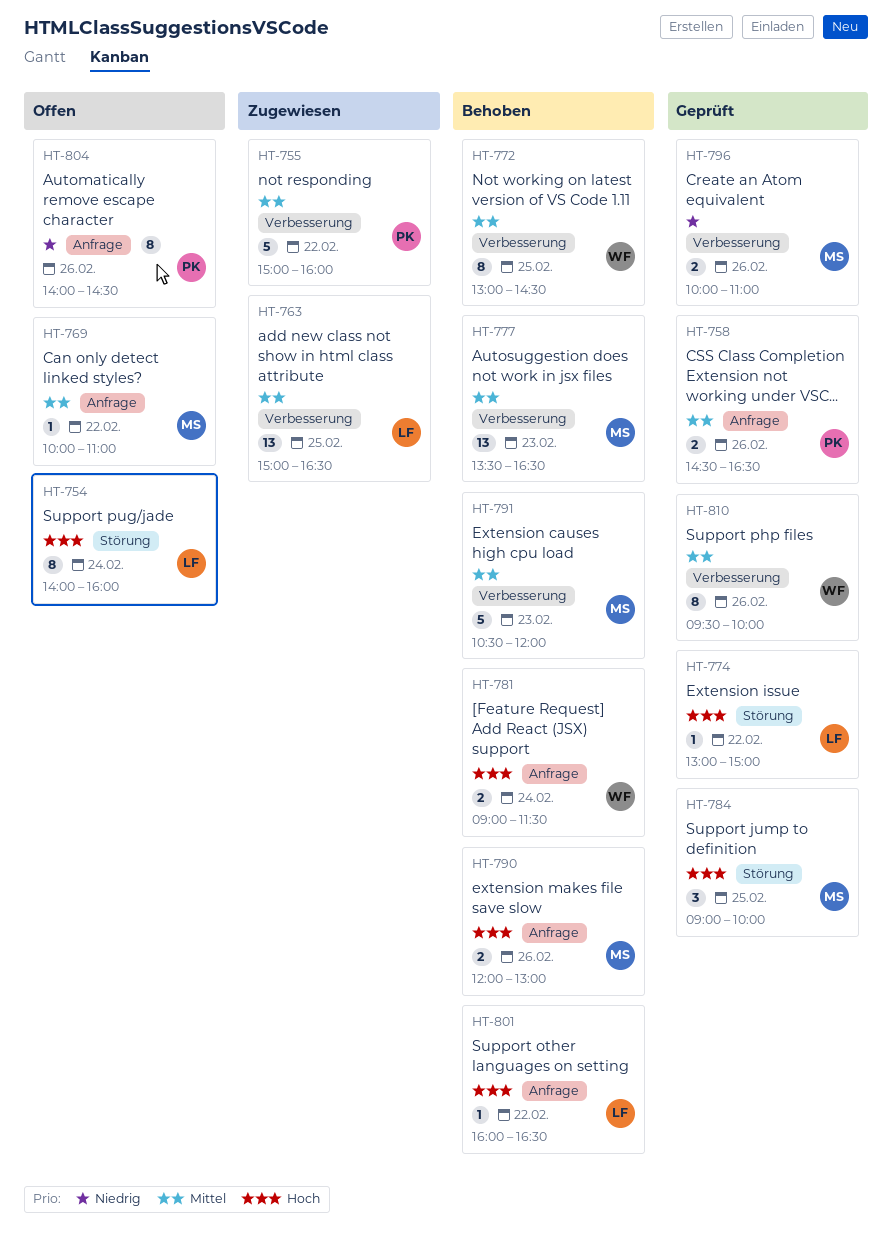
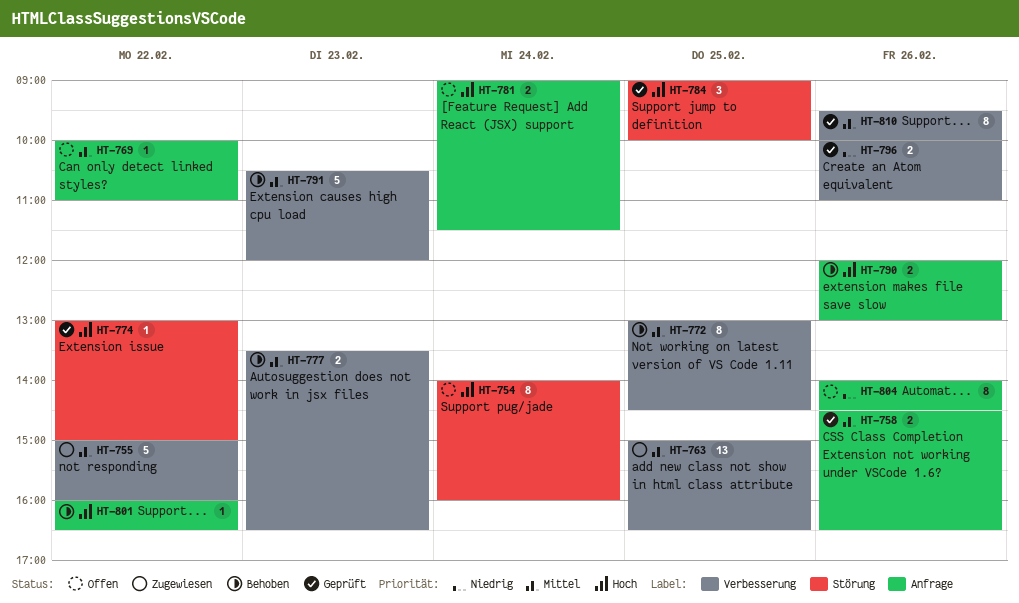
HT-777, estimate: 13 -> 2
HT-781, status: Behoben -> Offen

